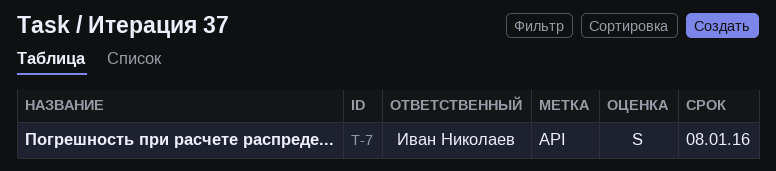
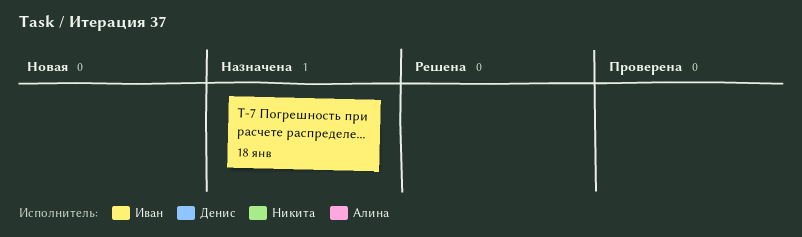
T-7, due: Jan 8 -> Jan 18

